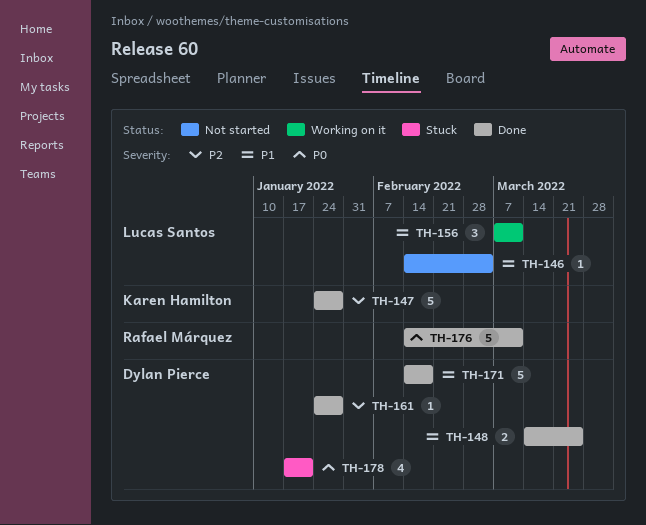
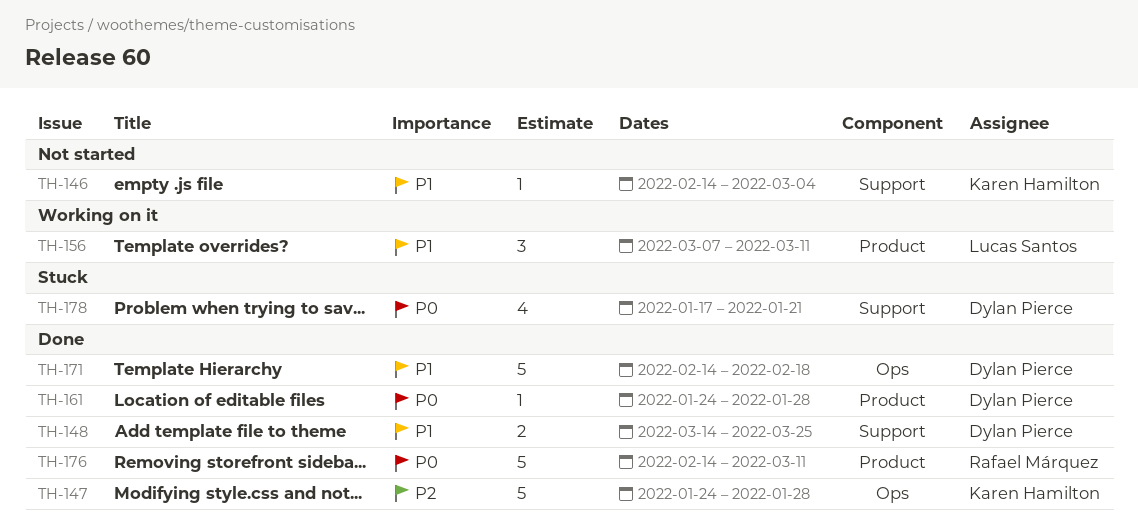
TH-146, owner: Lucas Santos -> Karen Hamilton
TH-161, priority: P2 -> P0

